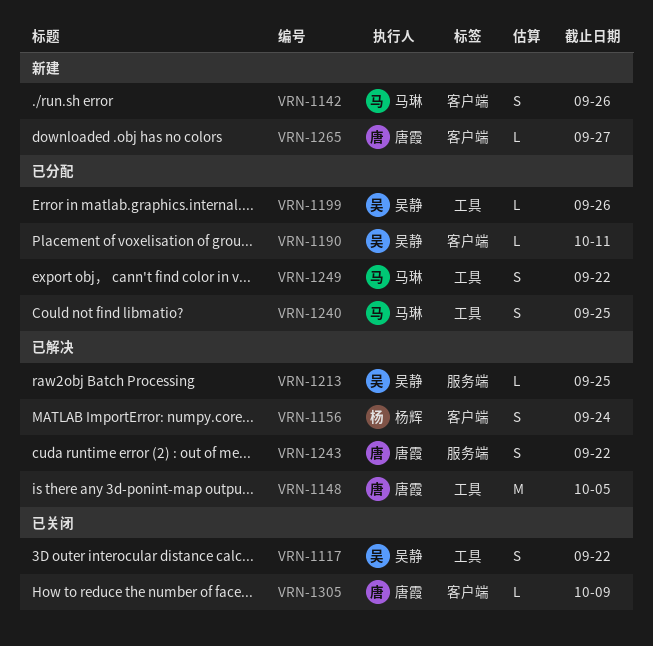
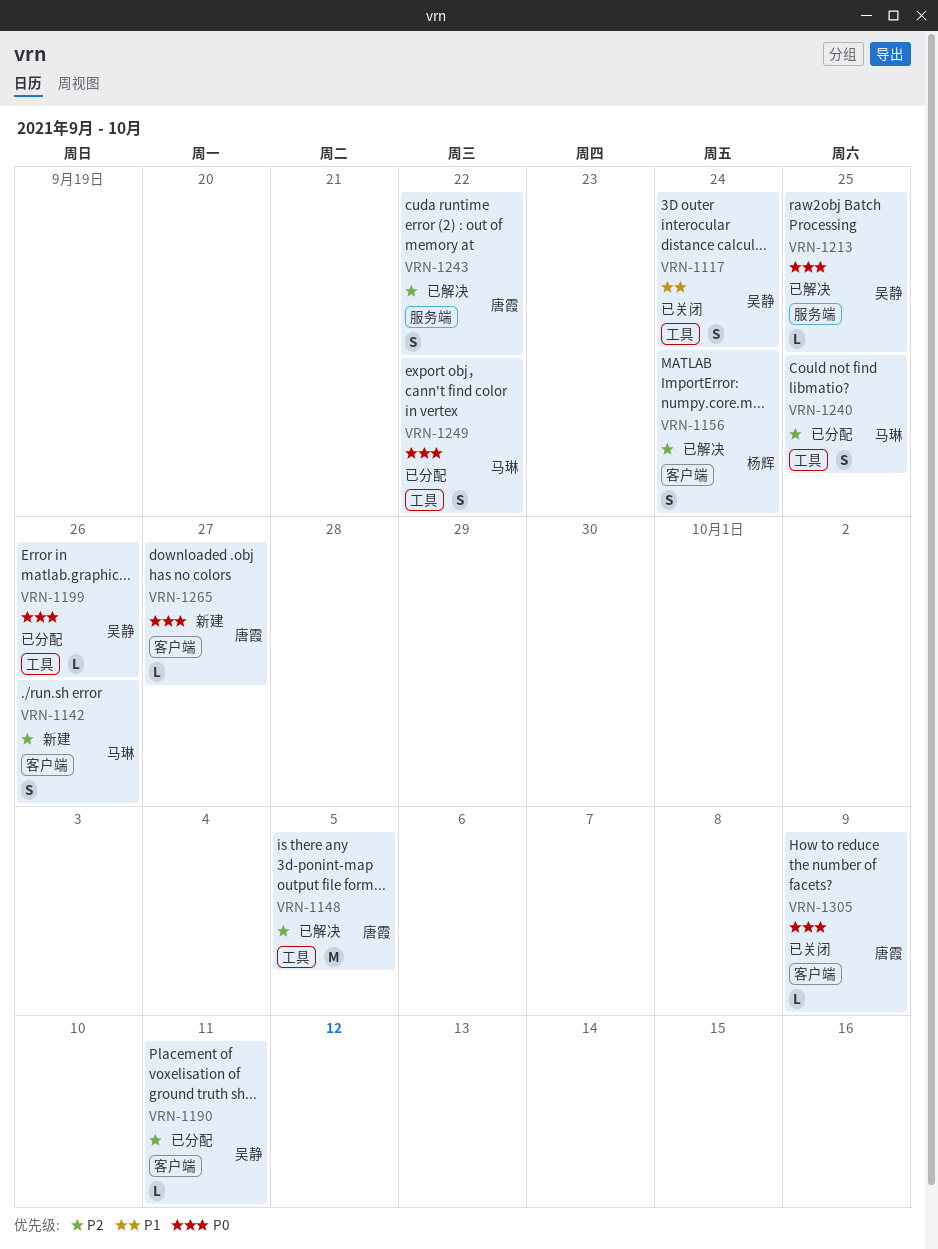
VRN-1117, due: Sep 22 -> Sep 24

